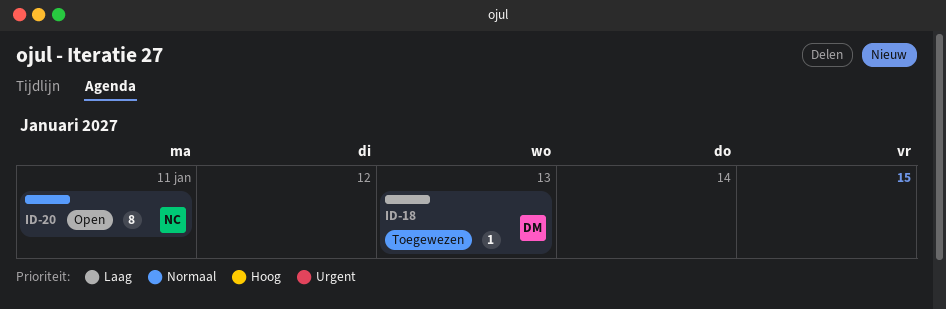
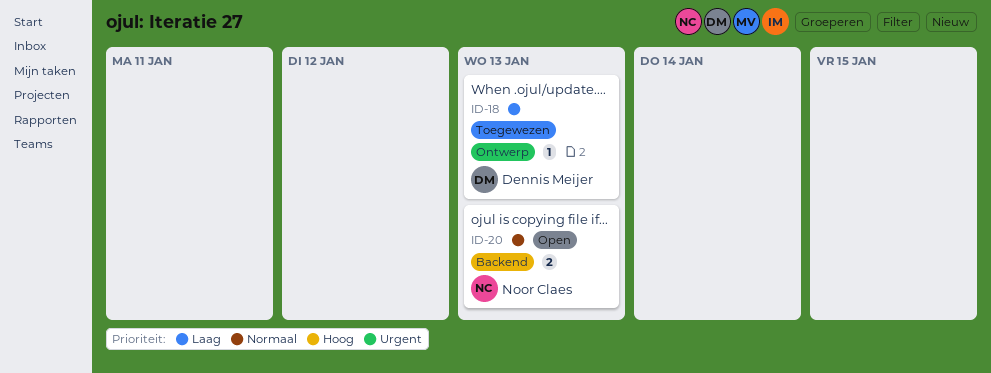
ID-20, estimate: 8 -> 2
ID-20, due: Jan 11 -> Jan 13

